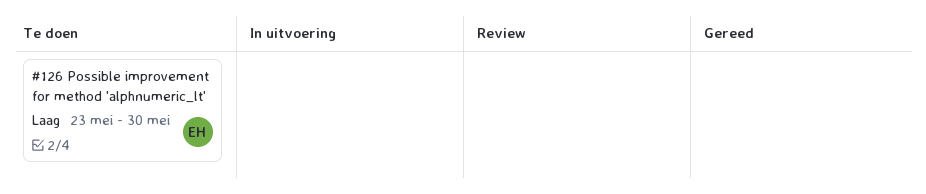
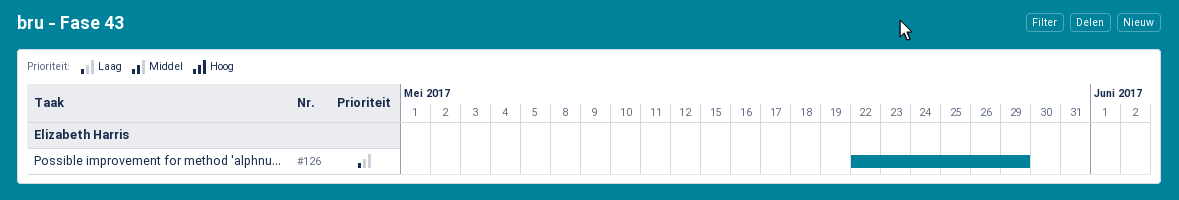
#126, start: May 23 -> May 22
#126, due: May 30 -> May 29

